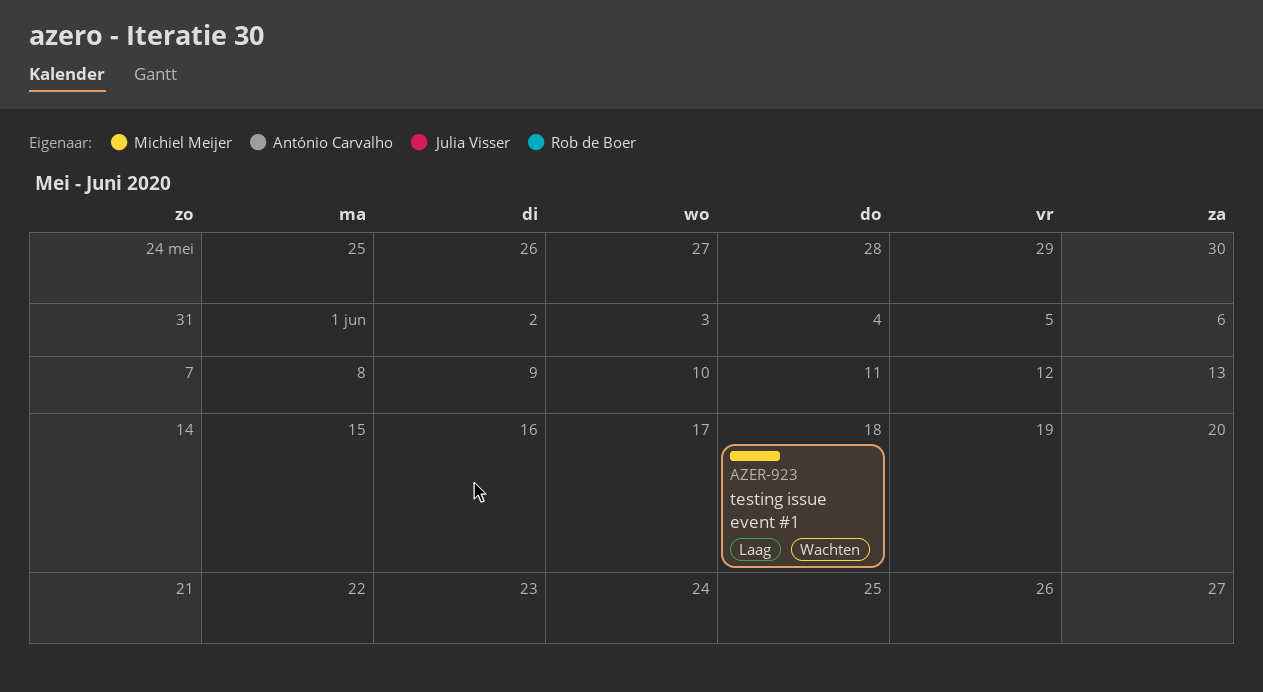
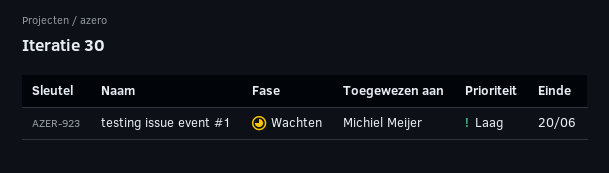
AZER-923, due: Jun 18 -> Jun 20

